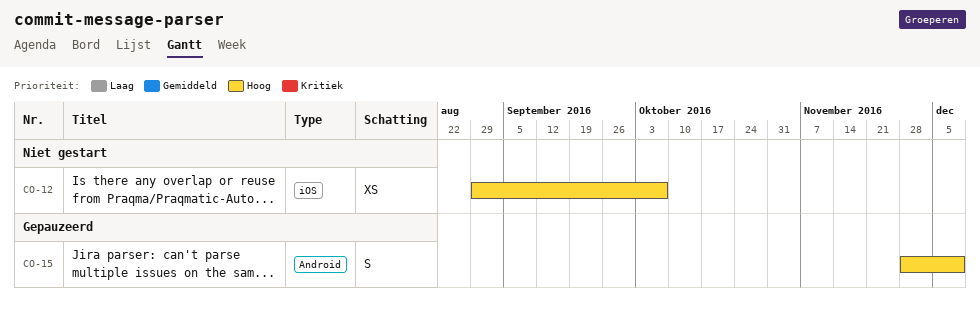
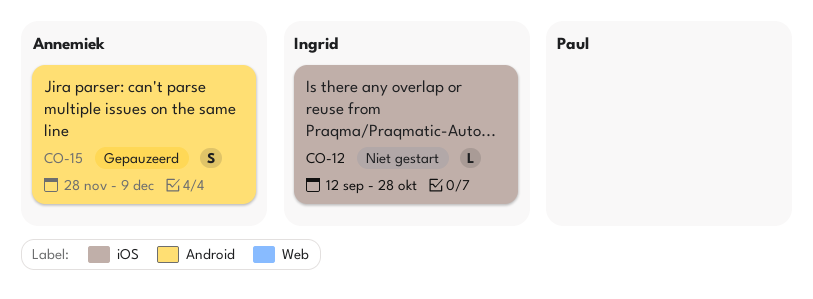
CO-12, estimate: XS -> L
CO-12, start: Aug 29 -> Sep 12
CO-12, due: Oct 7 -> Oct 28

